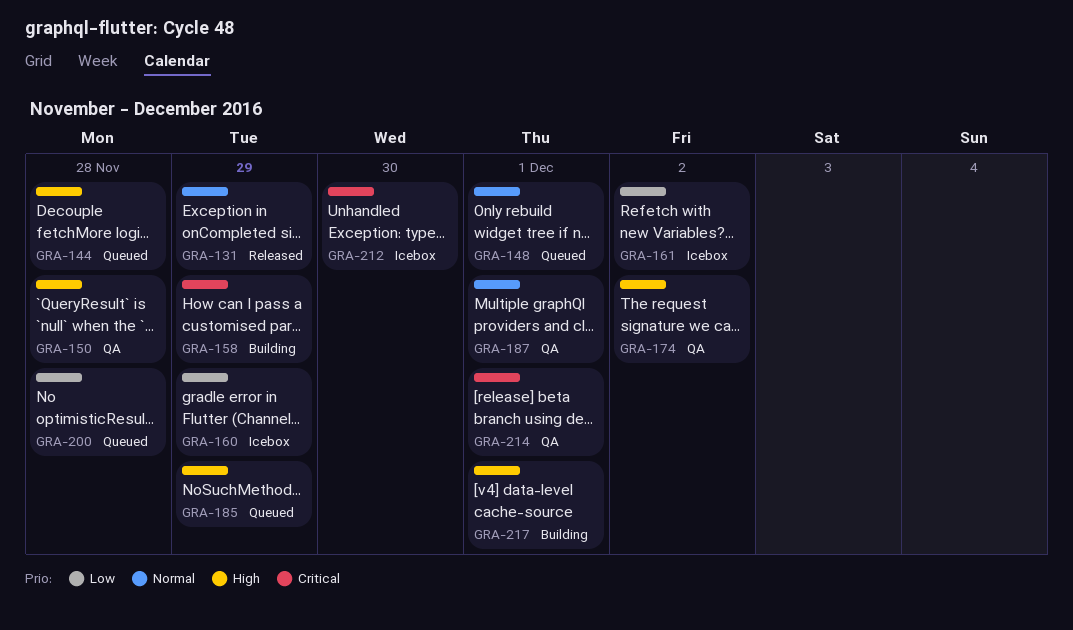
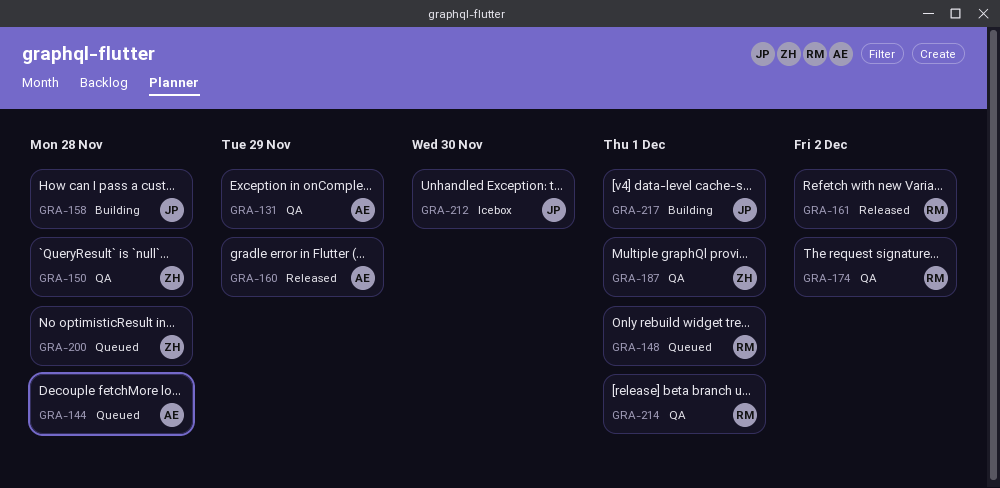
GRA-131, status: Released -> QA
GRA-158, due: Nov 29 -> Nov 28
GRA-160, status: Icebox -> Released
GRA-161, status: Icebox -> Released
GRA-185: present -> none

